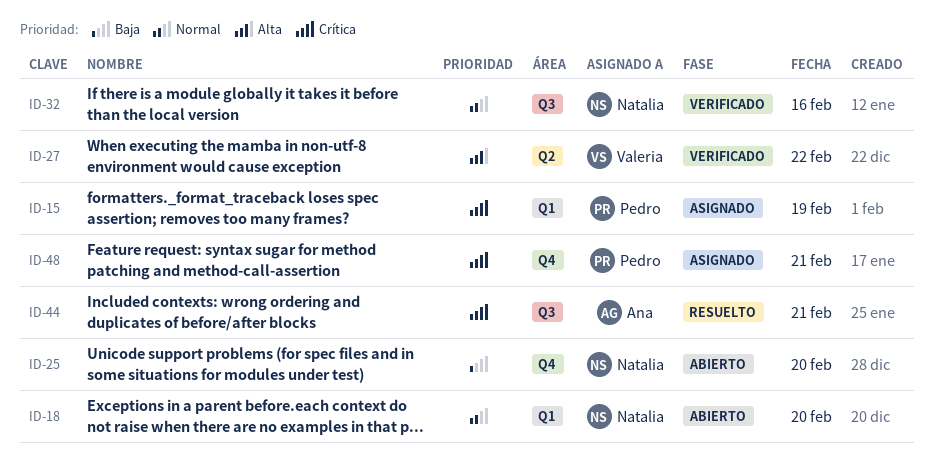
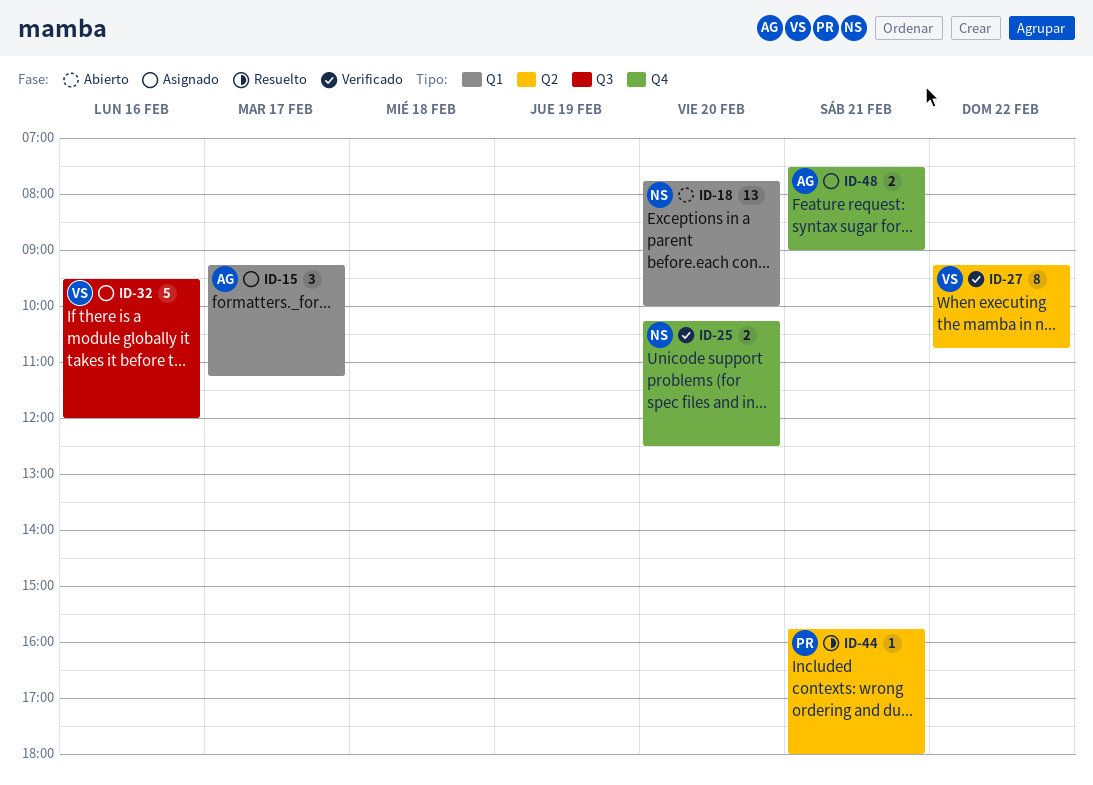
ID-15, owner: Pedro -> Ana
ID-15, day: Feb 19 -> Feb 17
ID-25, status: Abierto -> Verificado
ID-32, status: Verificado -> Asignado
ID-32, owner: Natalia -> Valeria
ID-44, owner: Ana -> Pedro
ID-44, label: Q3 -> Q2
ID-48, owner: Pedro -> Ana

